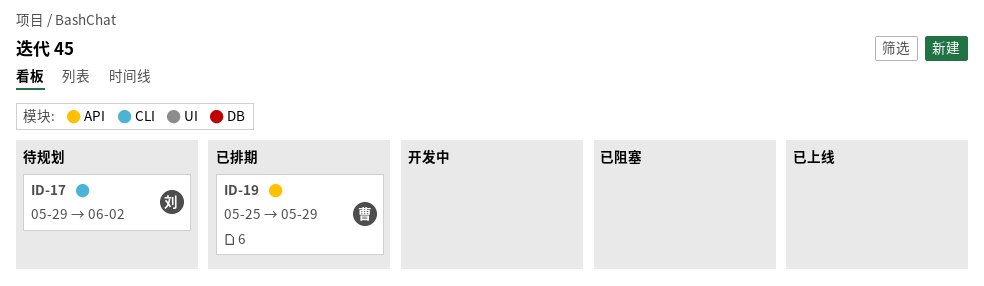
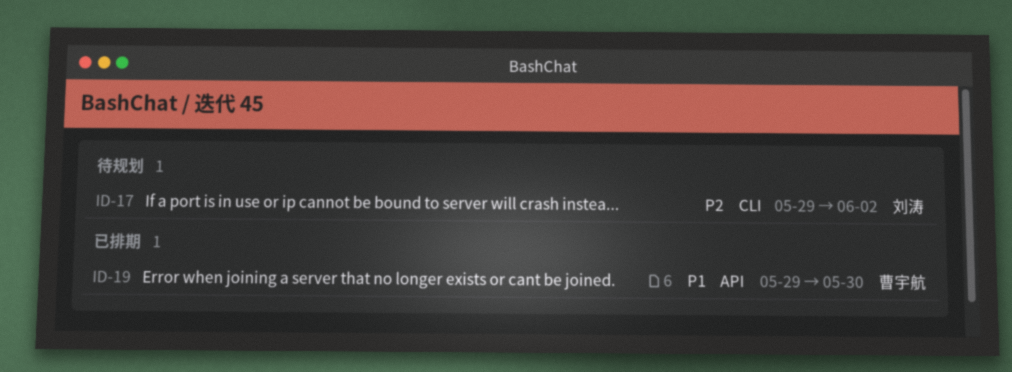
ID-19, start: May 25 -> May 29
ID-19, due: May 29 -> May 30

